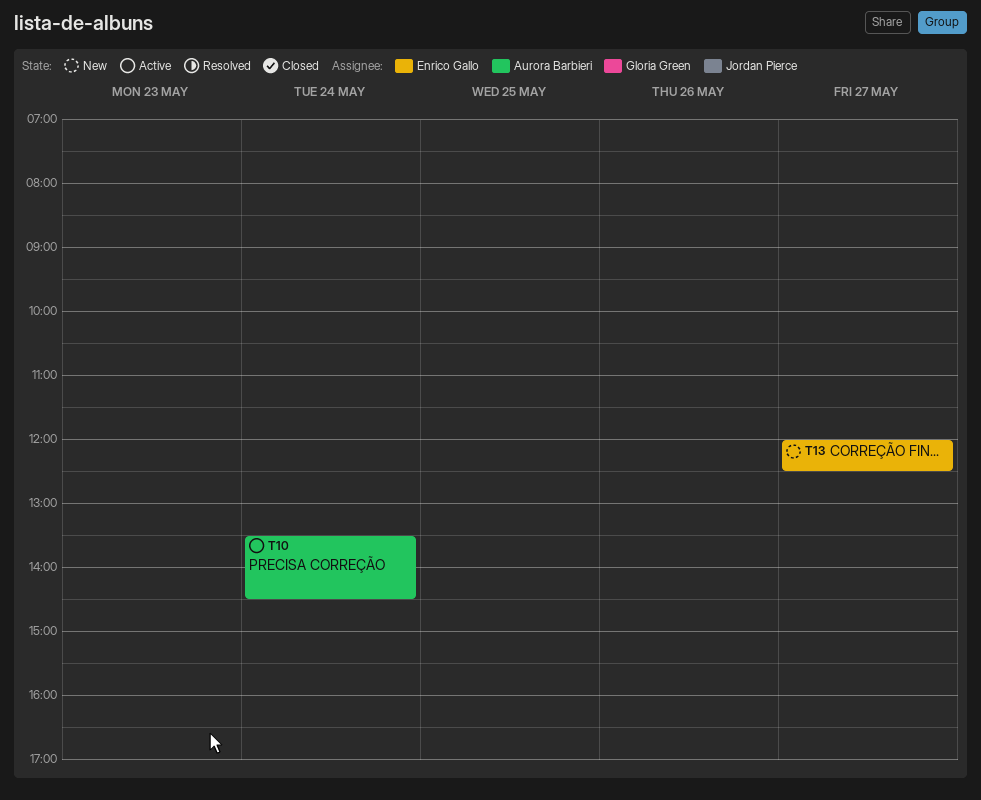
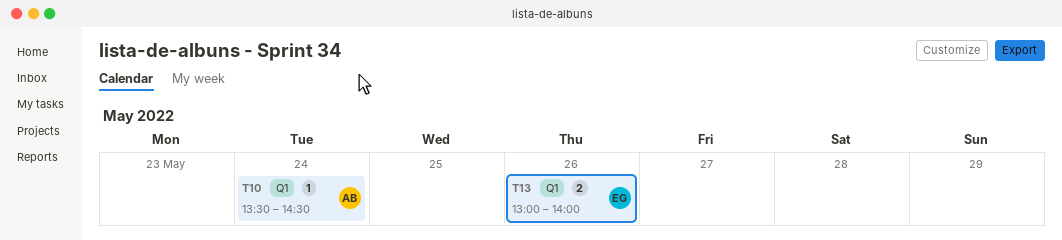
T13, day: May 27 -> May 26
T13, begins: 12:00 -> 13:00
T13, ends: 12:30 -> 14:00

